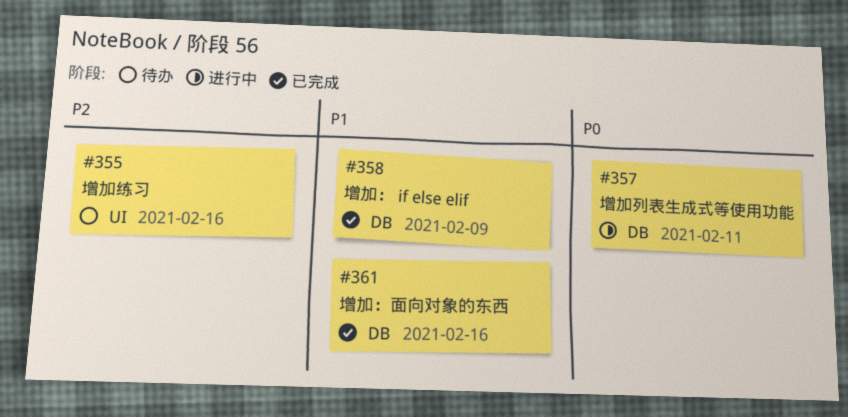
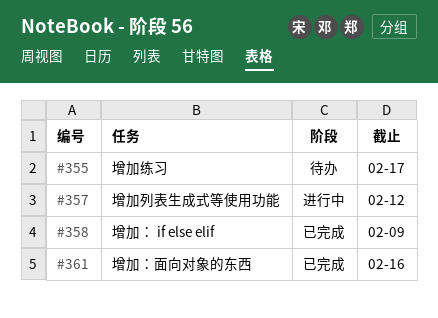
#355, due: Feb 16 -> Feb 17
#357, due: Feb 11 -> Feb 12

